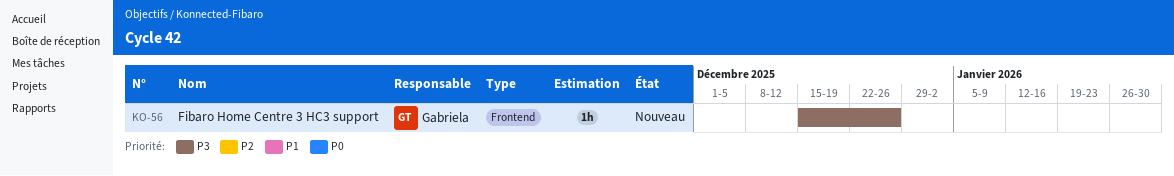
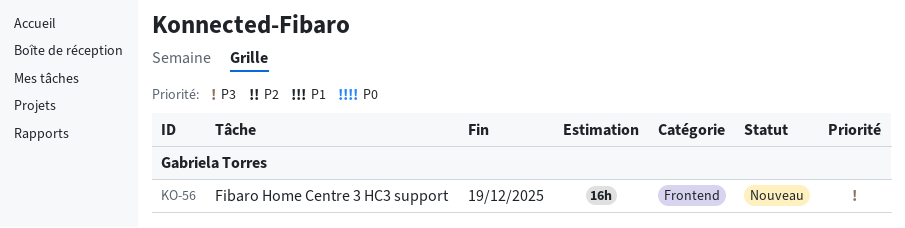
KO-56, estimate: 1h -> 16h
KO-56, due: Dec 26 -> Dec 19

